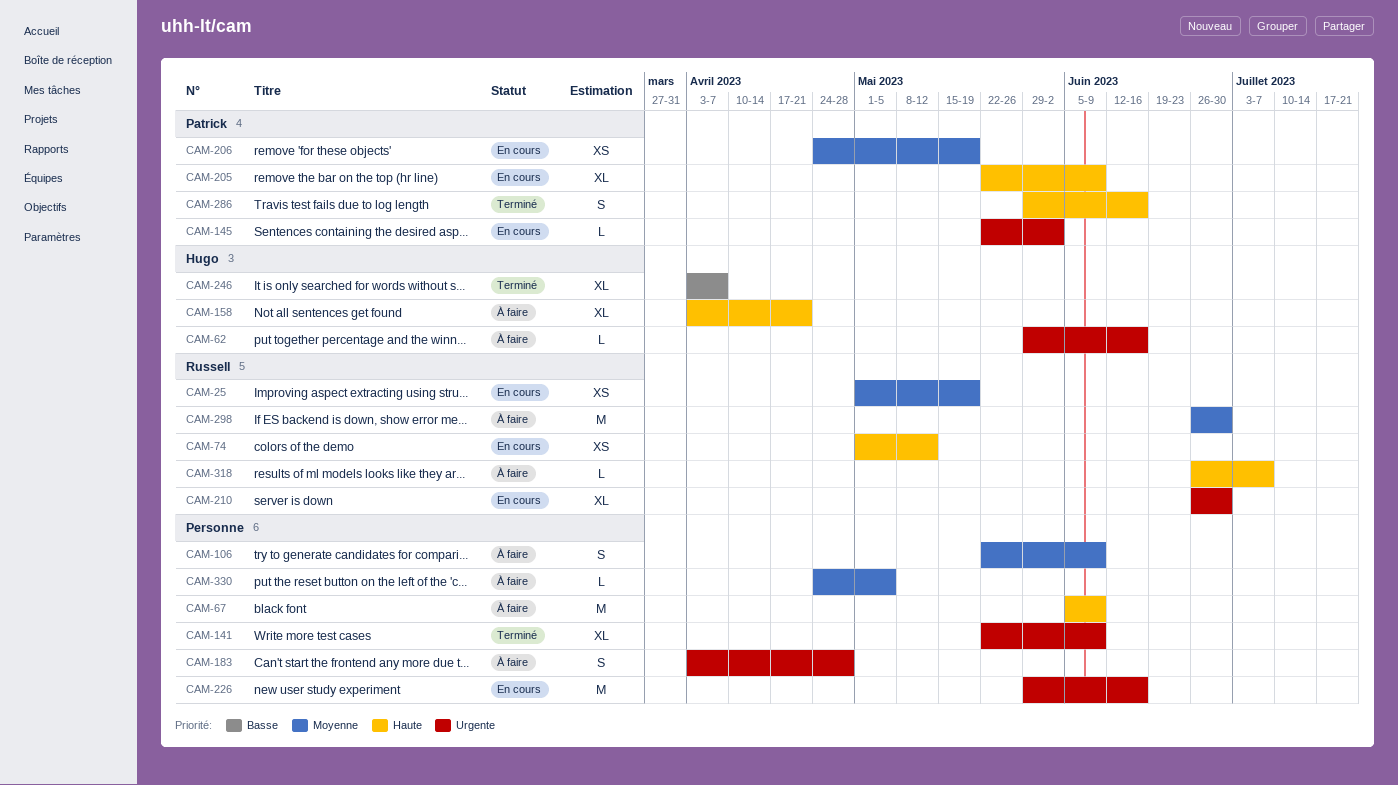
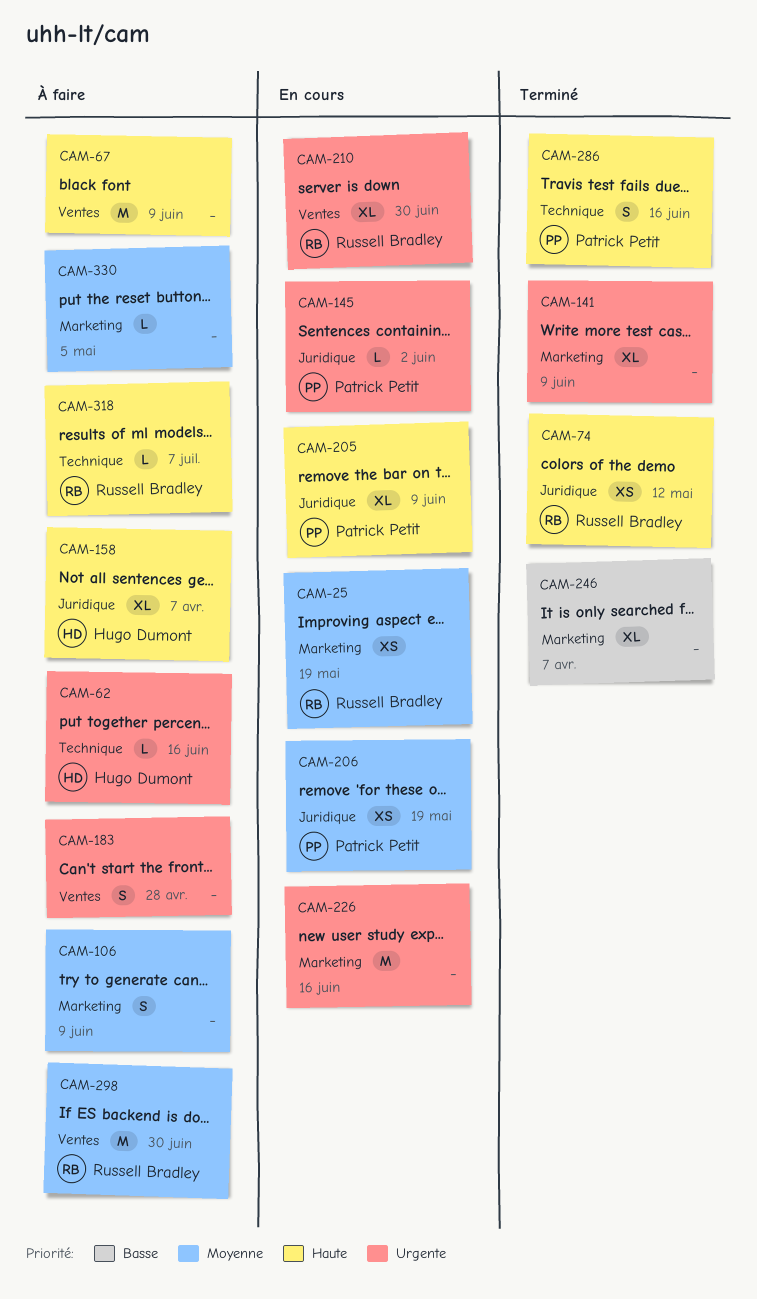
CAM-74, status: En cours -> Terminé
CAM-158, due: Apr 21 -> Apr 7
CAM-246, owner: Hugo Dumont -> none

